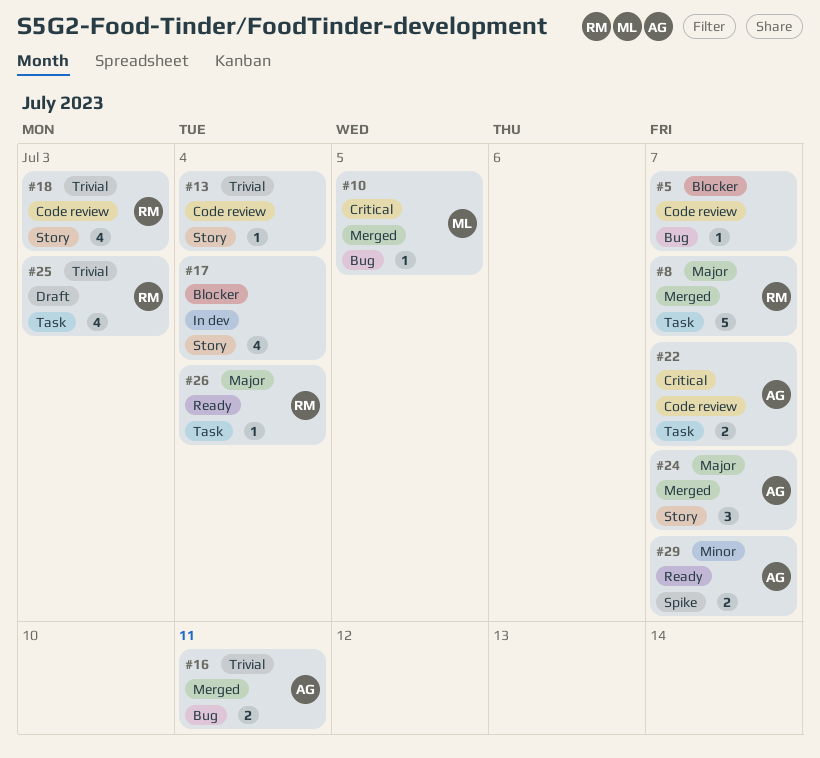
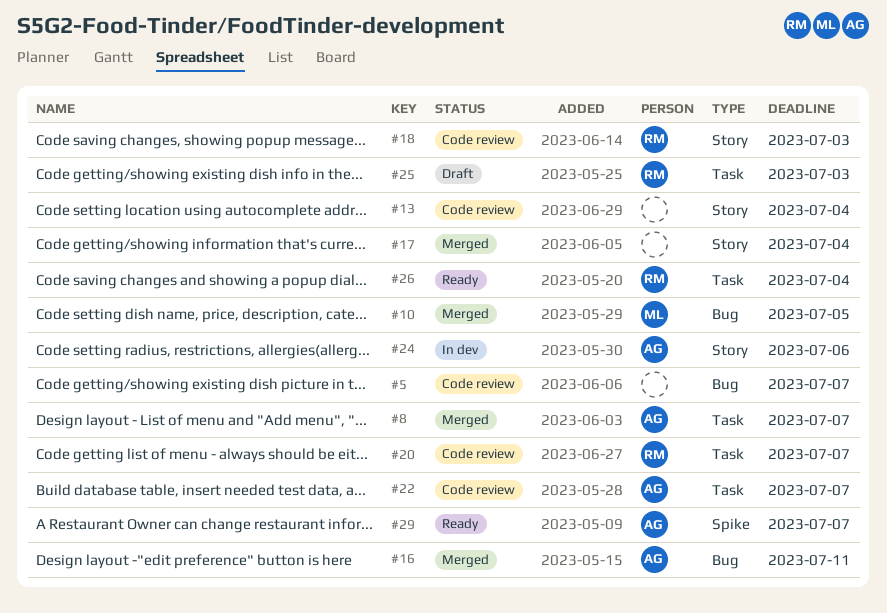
#8, owner: RM -> AG
#17, status: In dev -> Merged
#20: none -> present
#24, status: Merged -> In dev
#24, due: Jul 7 -> Jul 6

